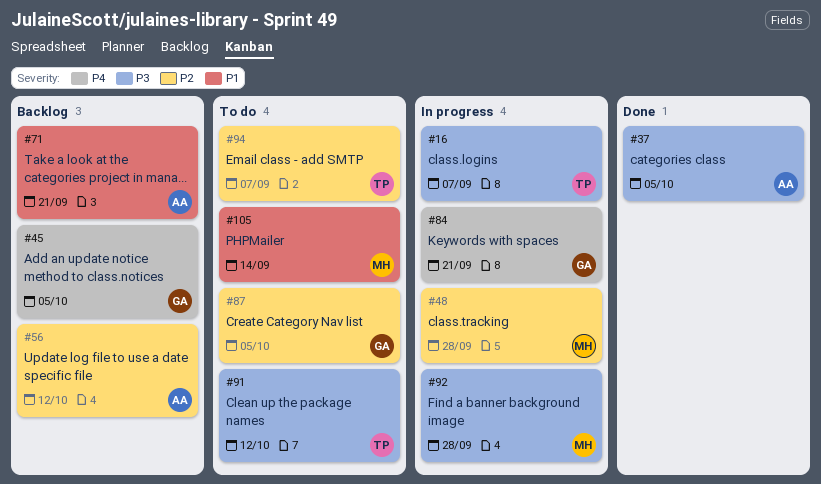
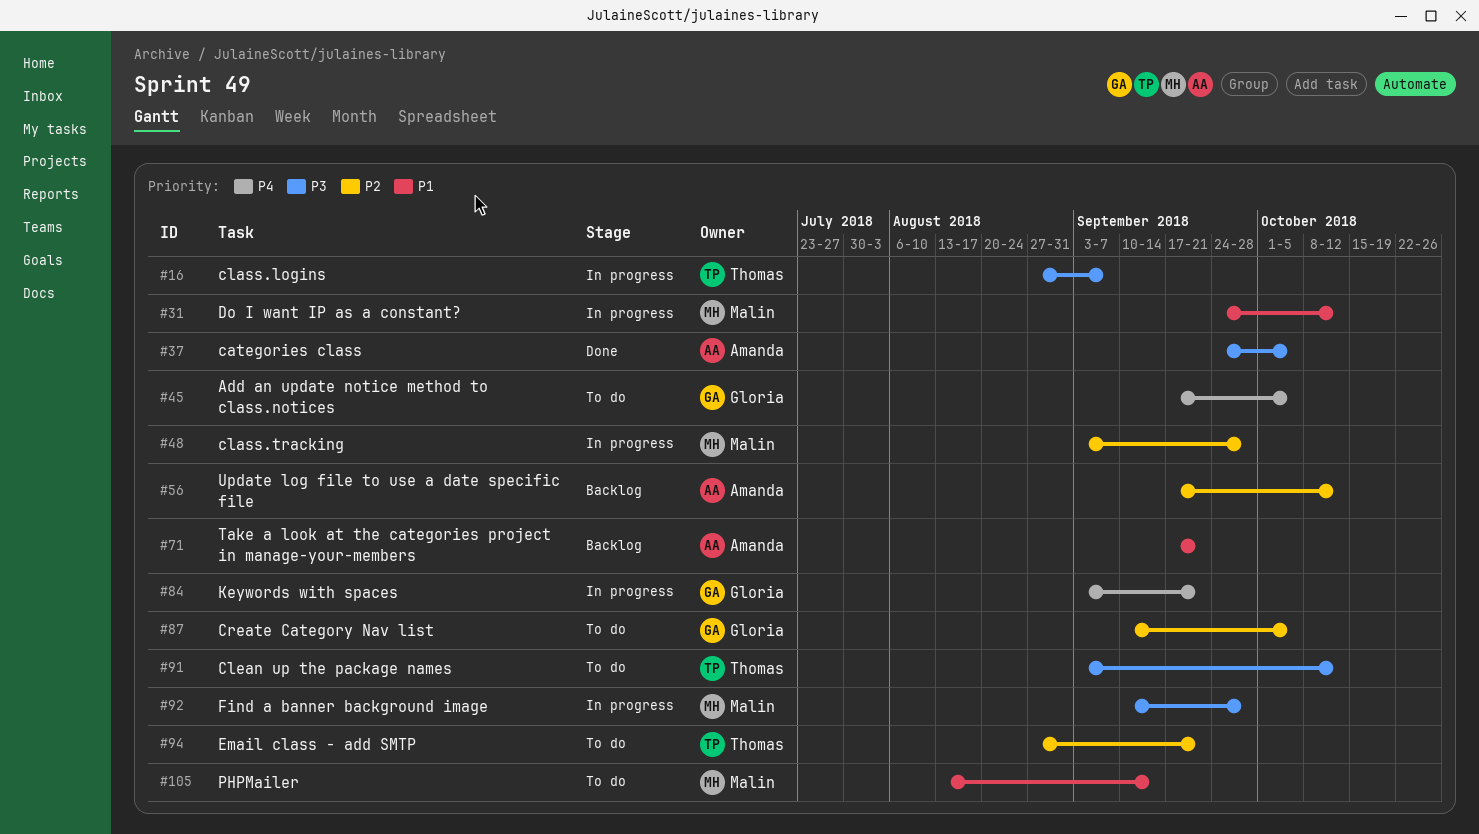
#31: none -> present
#45, status: Backlog -> To do
#94, due: Sep 7 -> Sep 21

